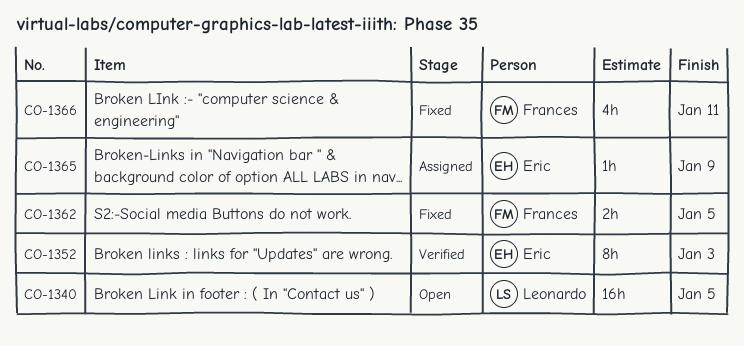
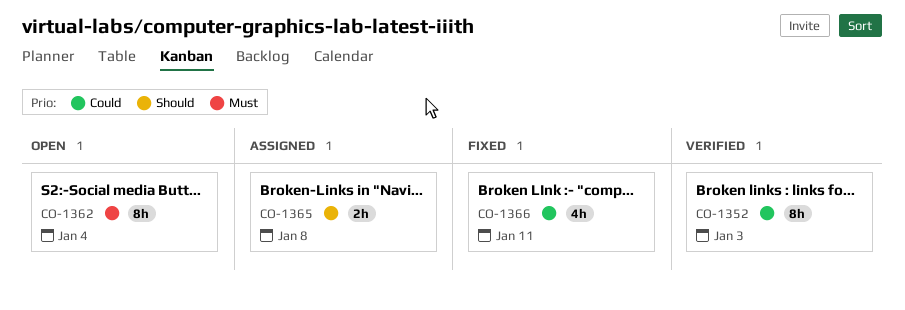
CO-1340: present -> none
CO-1362, status: Fixed -> Open
CO-1362, estimate: 2h -> 8h
CO-1362, due: Jan 5 -> Jan 4
CO-1365, estimate: 1h -> 2h
CO-1365, due: Jan 9 -> Jan 8

